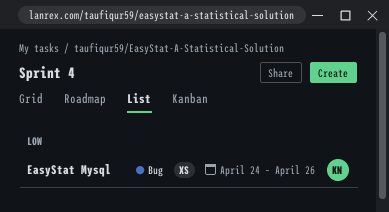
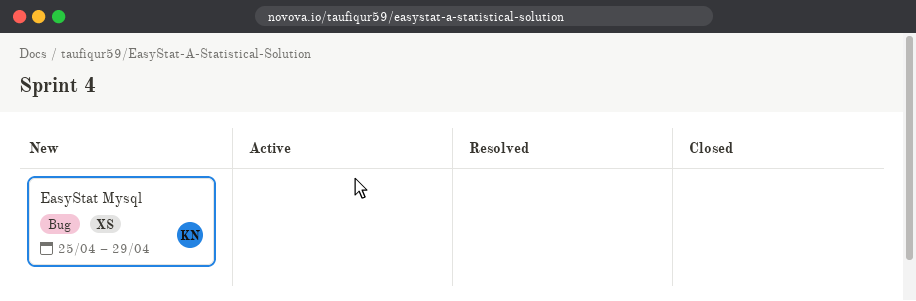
EasyStat Mysql, start: Apr 24 -> Apr 25
EasyStat Mysql, due: Apr 26 -> Apr 29

